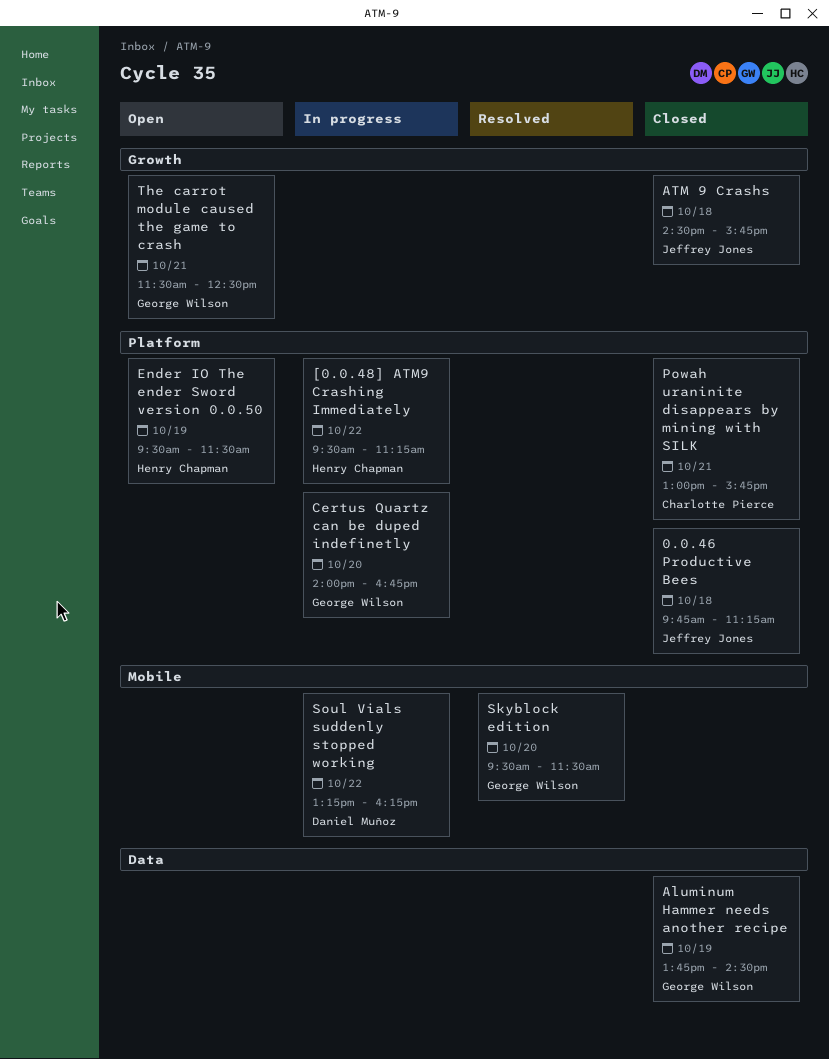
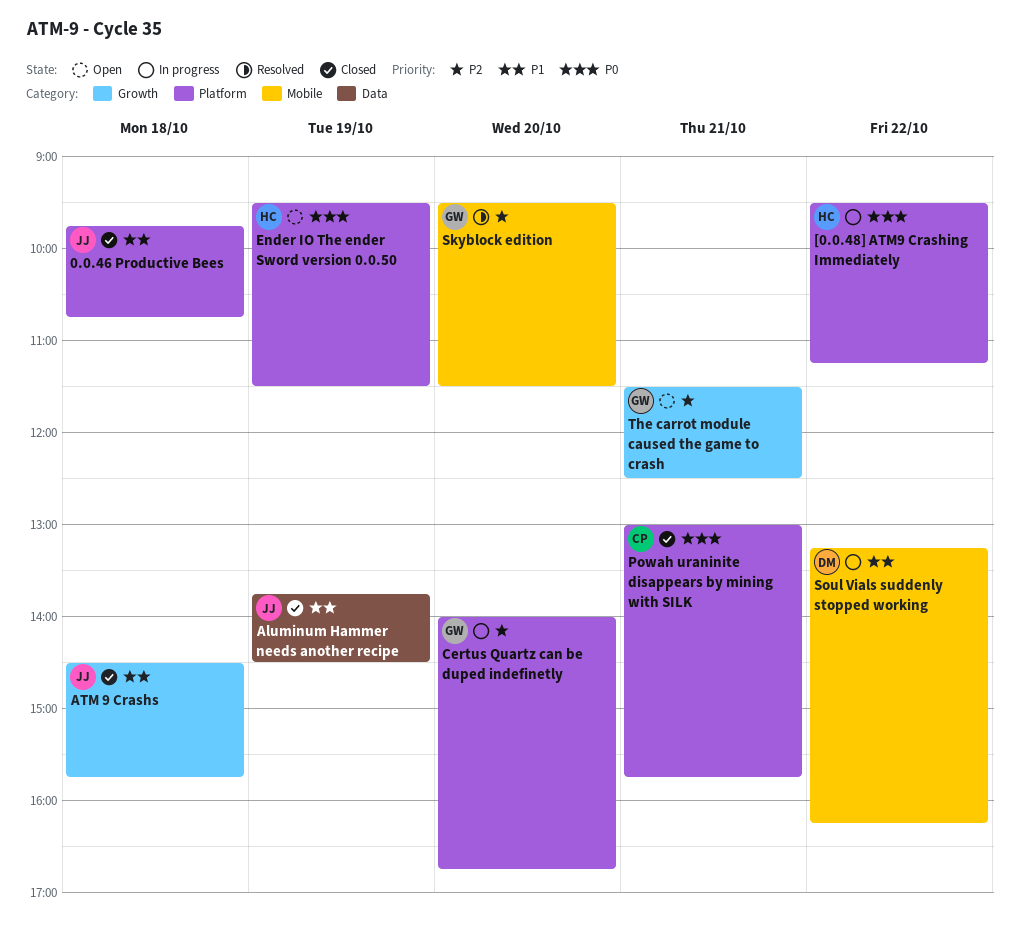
0.0.46 Productive Bees, ends: 11:15 -> 10:45
Aluminum Hammer needs another recipe, owner: George Wilson -> Jeffrey Jones

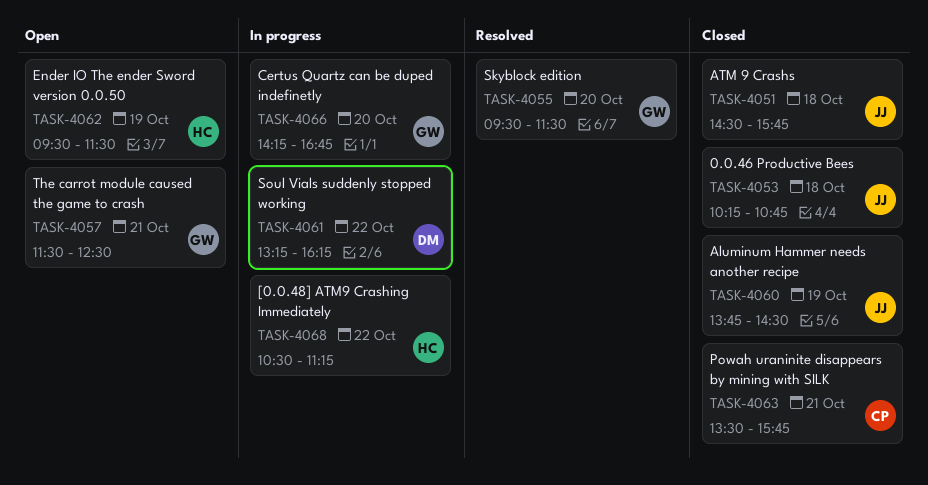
0.0.46 Productive Bees, begins: 09:45 -> 10:15
[0.0.48] ATM9 Crashing Immediately, begins: 09:30 -> 10:30
Certus Quartz can be duped indefinetly, begins: 14:00 -> 14:15
Powah uraninite disappears by mining with SILK, begins: 13:00 -> 13:30

